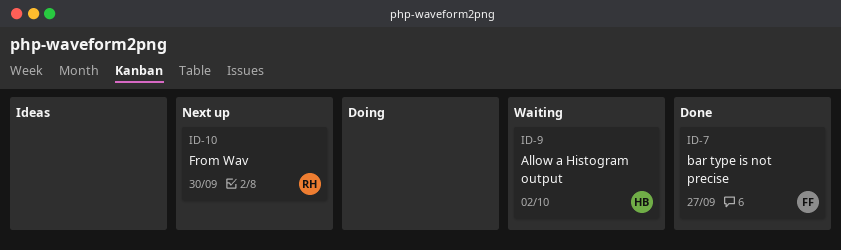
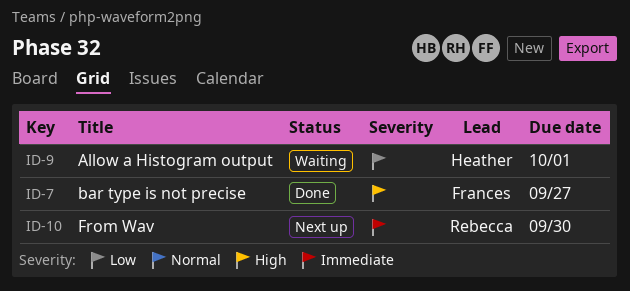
ID-9, due: Oct 2 -> Oct 1

